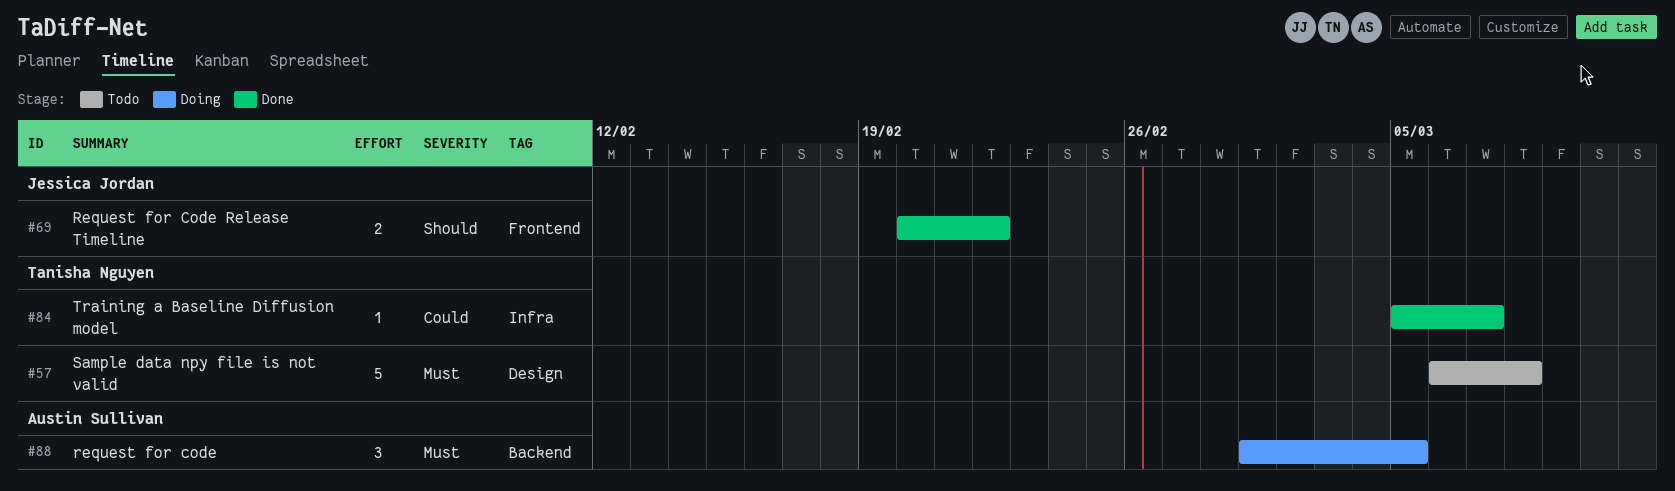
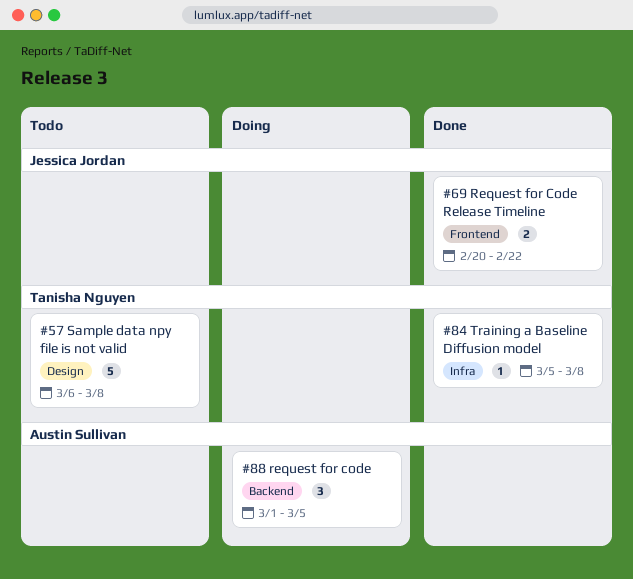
#84, due: Mar 7 -> Mar 8

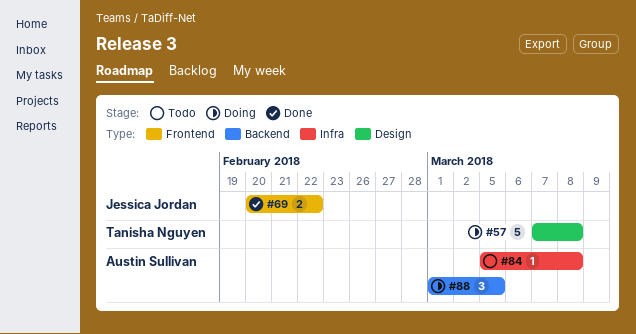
#57, status: Todo -> Doing
#57, start: Mar 6 -> Mar 7
#84, status: Done -> Todo
#84, owner: Tanisha Nguyen -> Austin Sullivan

